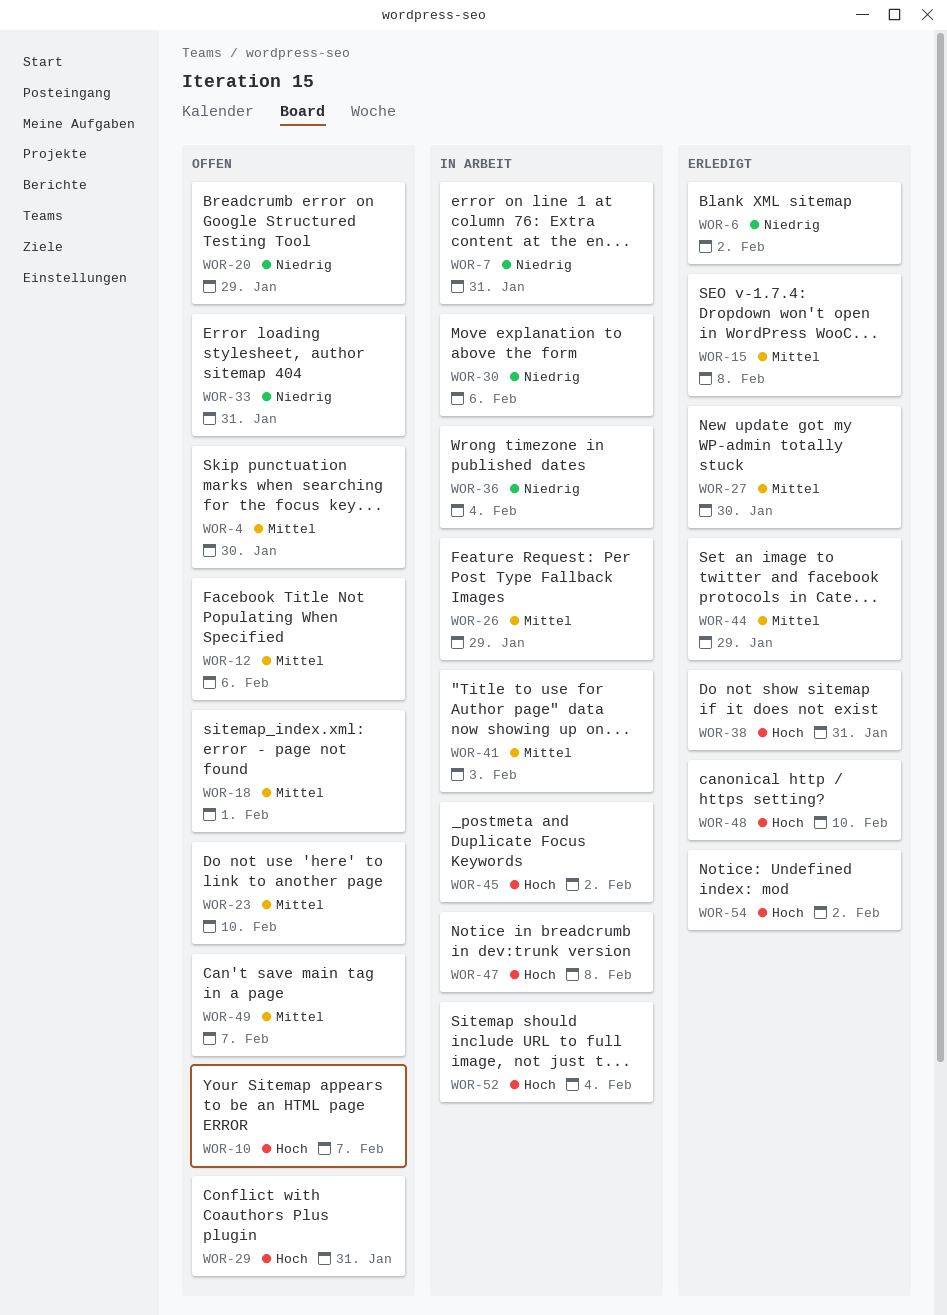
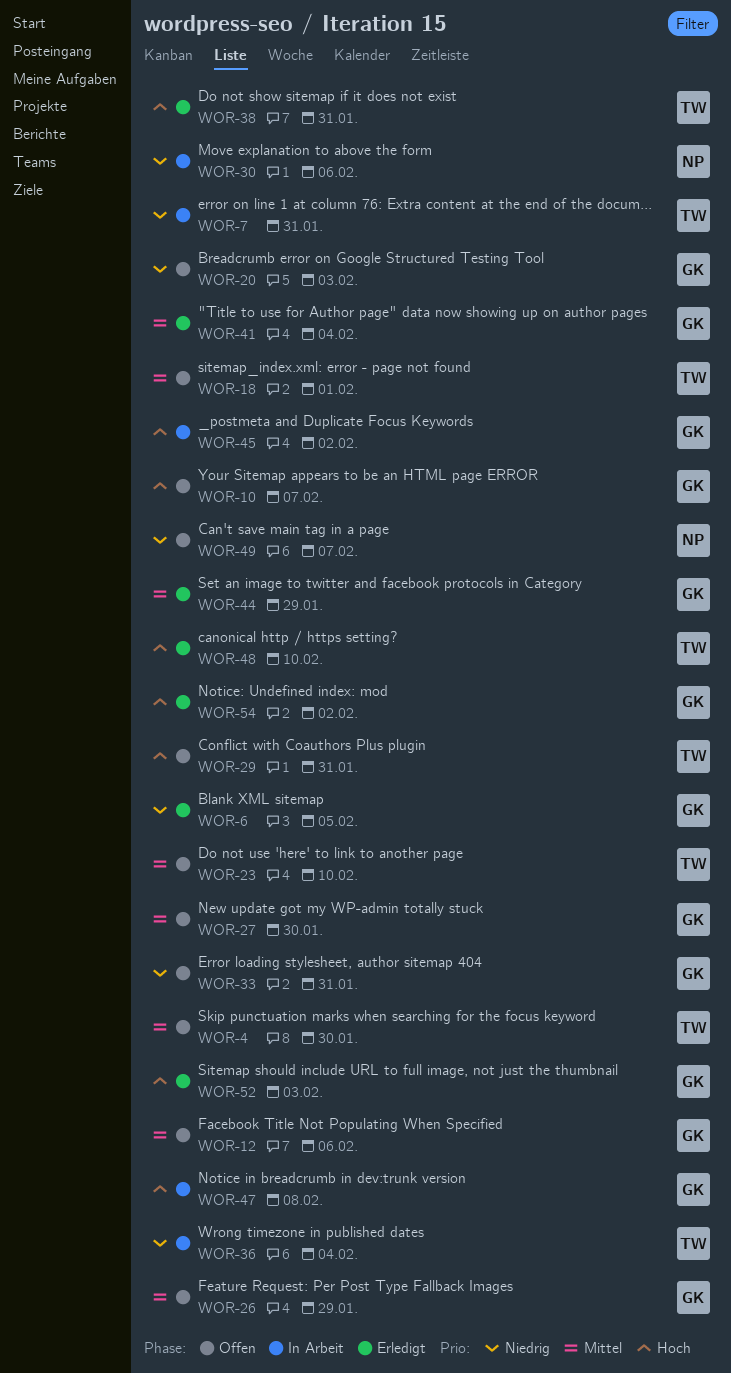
WOR-6, due: Feb 2 -> Feb 5
WOR-15: present -> none
WOR-20, due: Jan 29 -> Feb 3
WOR-26, status: In Arbeit -> Offen
WOR-27, status: Erledigt -> Offen
WOR-41, status: In Arbeit -> Erledigt
WOR-41, due: Feb 3 -> Feb 4
WOR-49, priority: Mittel -> Niedrig
WOR-52, status: In Arbeit -> Erledigt
WOR-52, due: Feb 4 -> Feb 3

